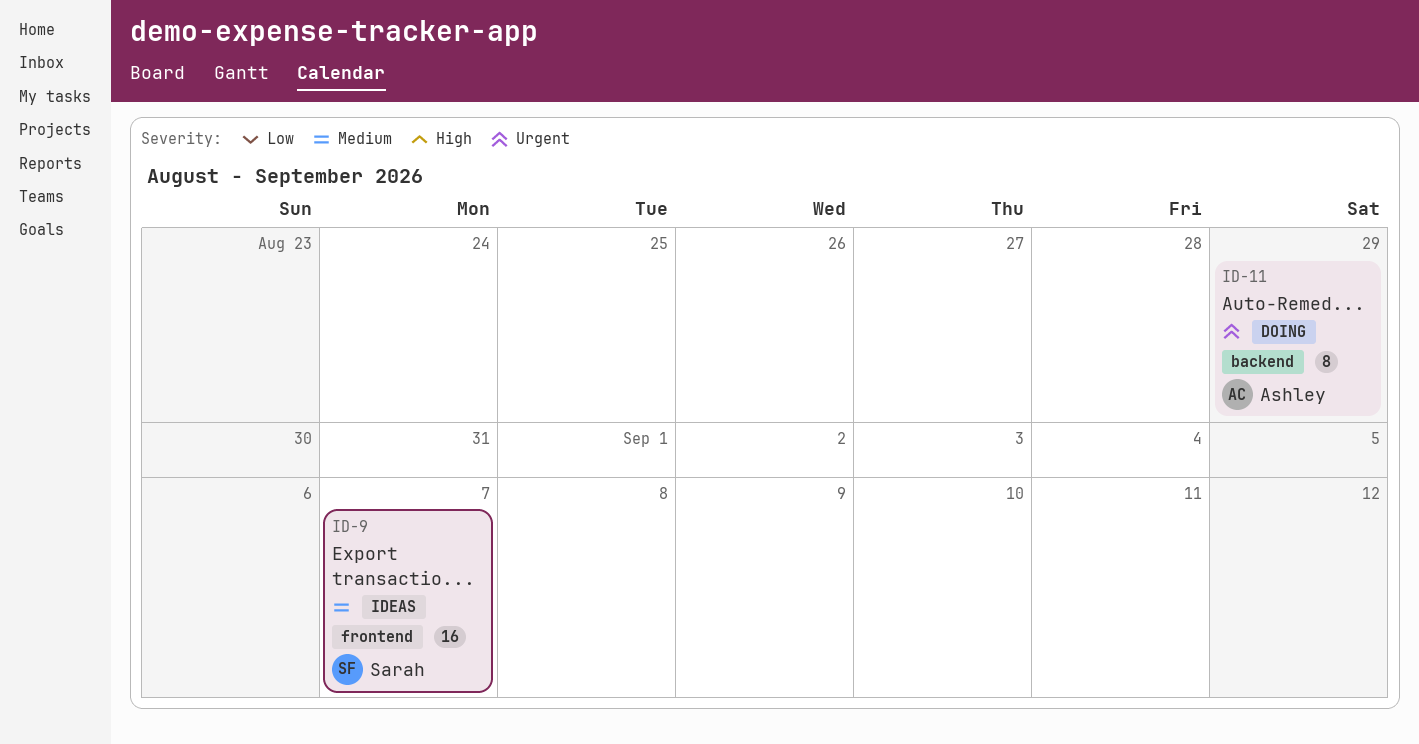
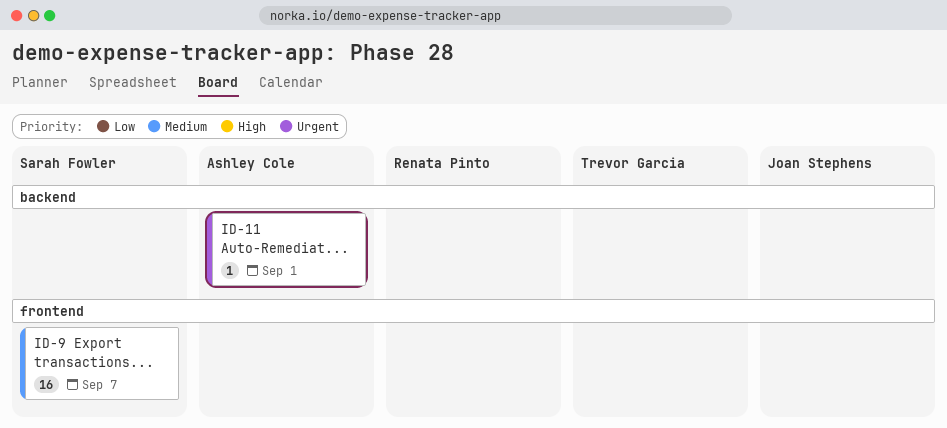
ID-11, estimate: 8 -> 1
ID-11, due: Aug 29 -> Sep 1

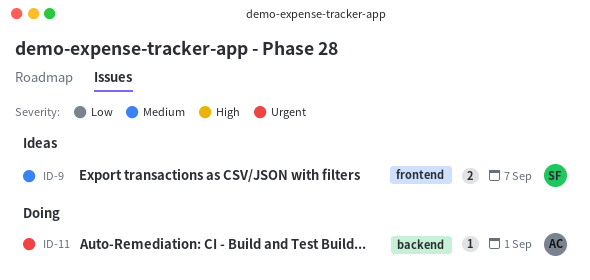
ID-9, estimate: 16 -> 2

